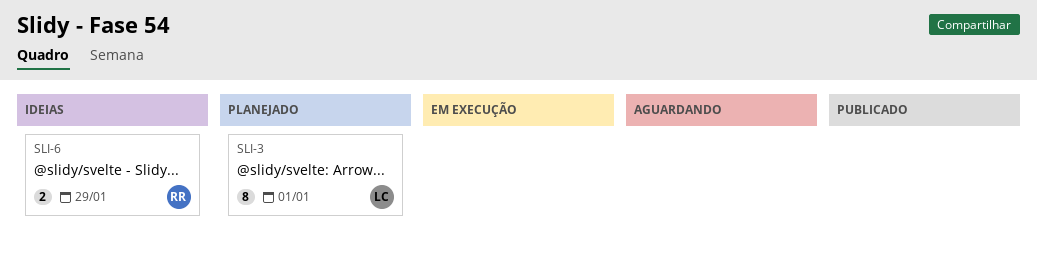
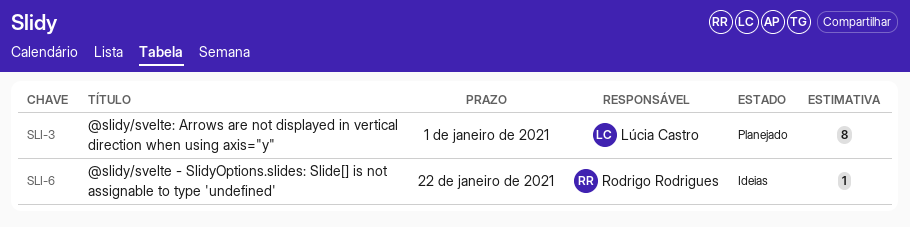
SLI-6, estimate: 2 -> 1
SLI-6, due: Jan 29 -> Jan 22

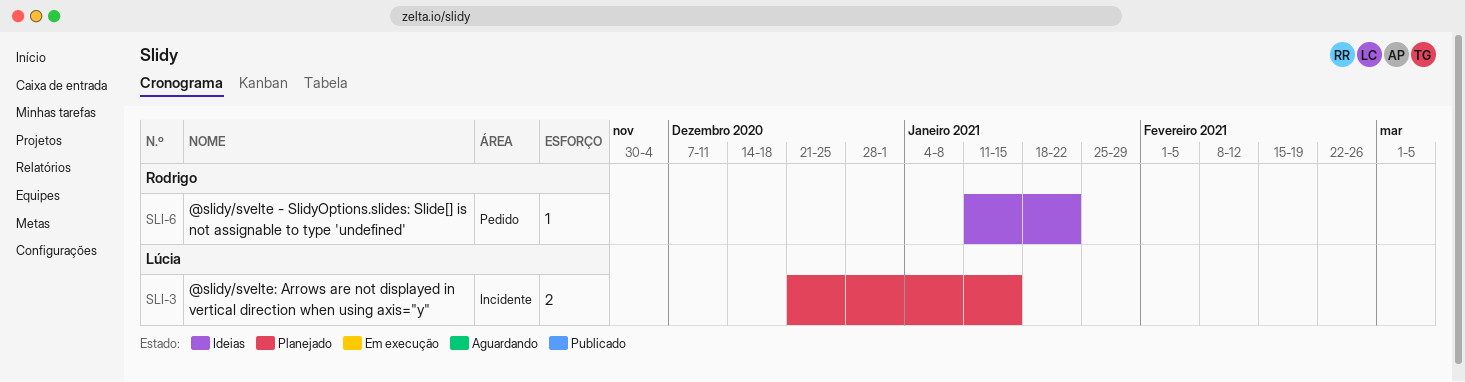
SLI-3, estimate: 8 -> 2
SLI-3, due: Jan 1 -> Jan 15

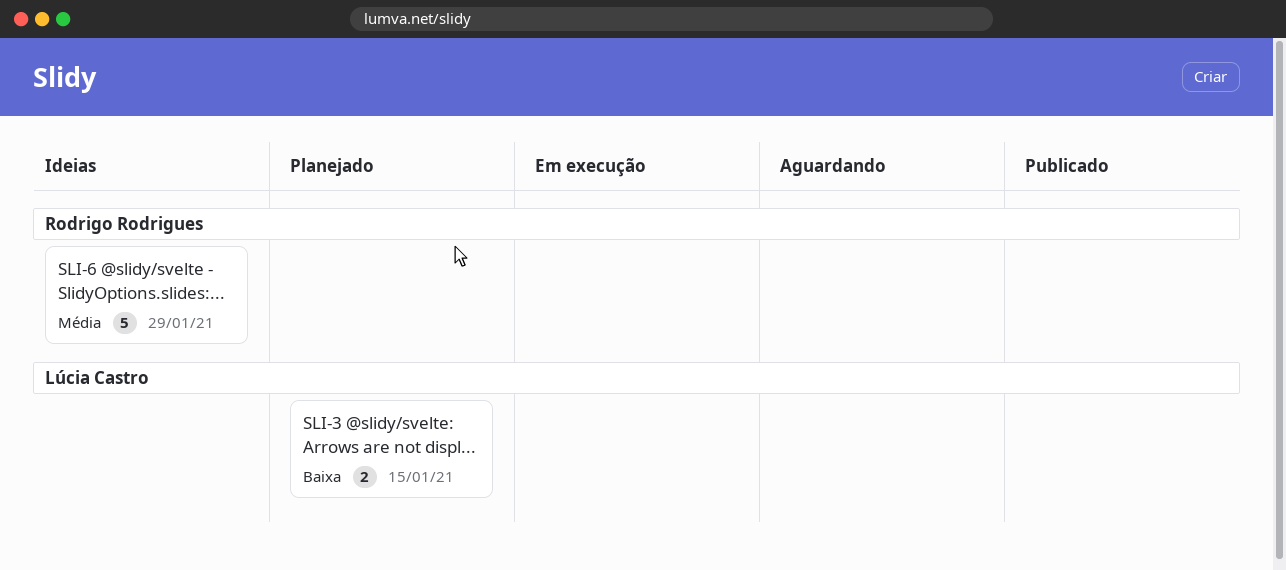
SLI-6, estimate: 1 -> 5
SLI-6, due: Jan 22 -> Jan 29

